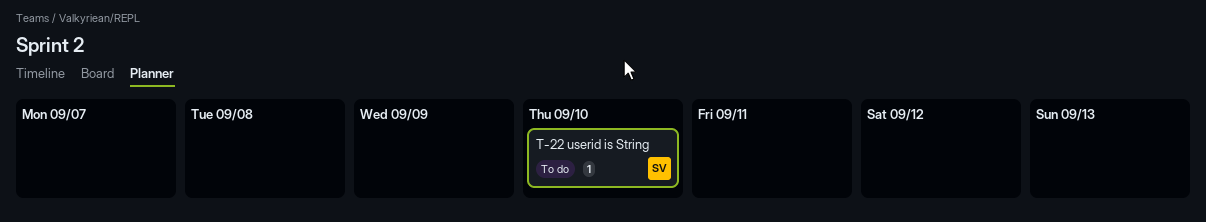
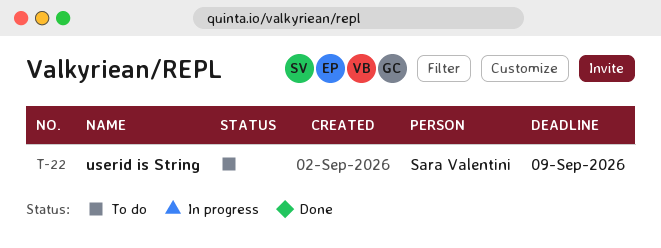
T-22, due: Sep 10 -> Sep 9

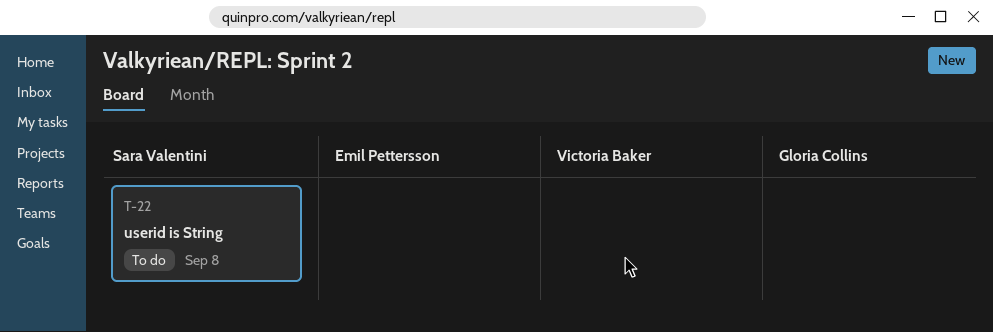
T-22, due: Sep 9 -> Sep 8

